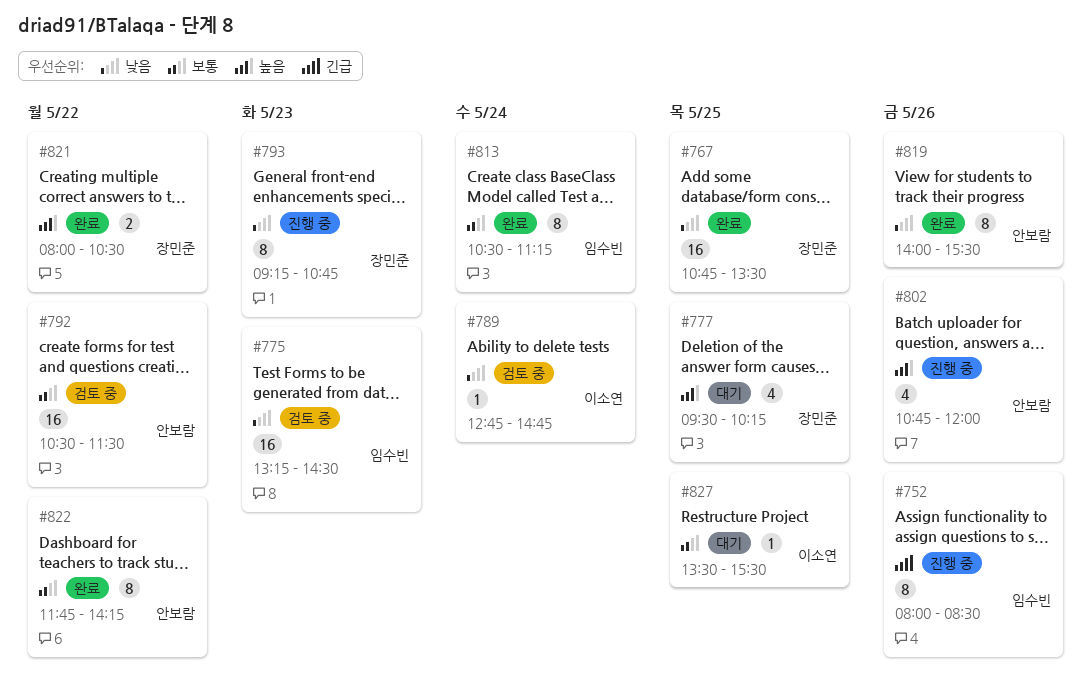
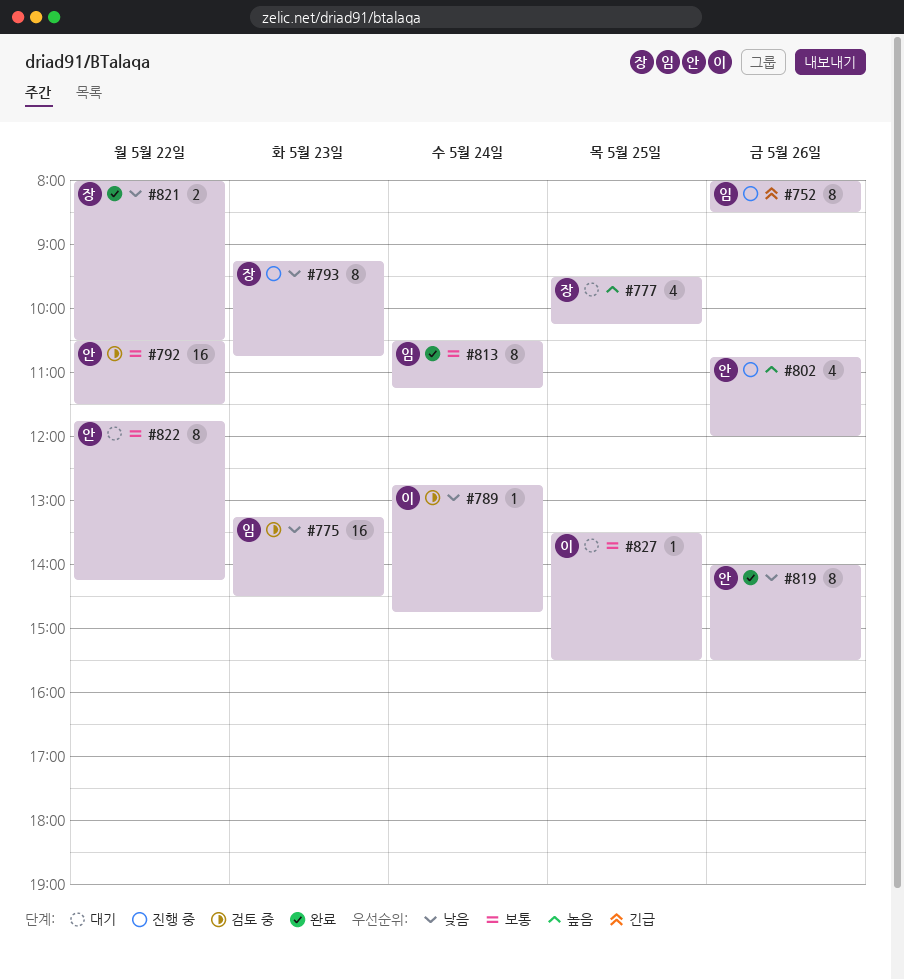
#767: present -> none
#821, priority: 높음 -> 낮음
#822, status: 완료 -> 대기

